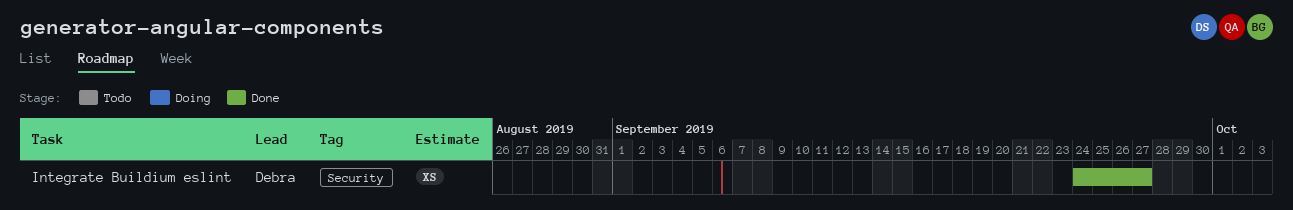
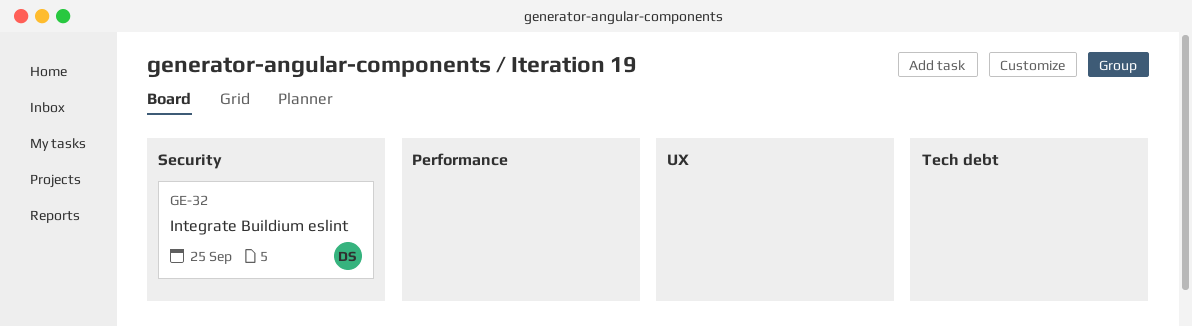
Integrate Buildium eslint, due: Sep 27 -> Sep 25

